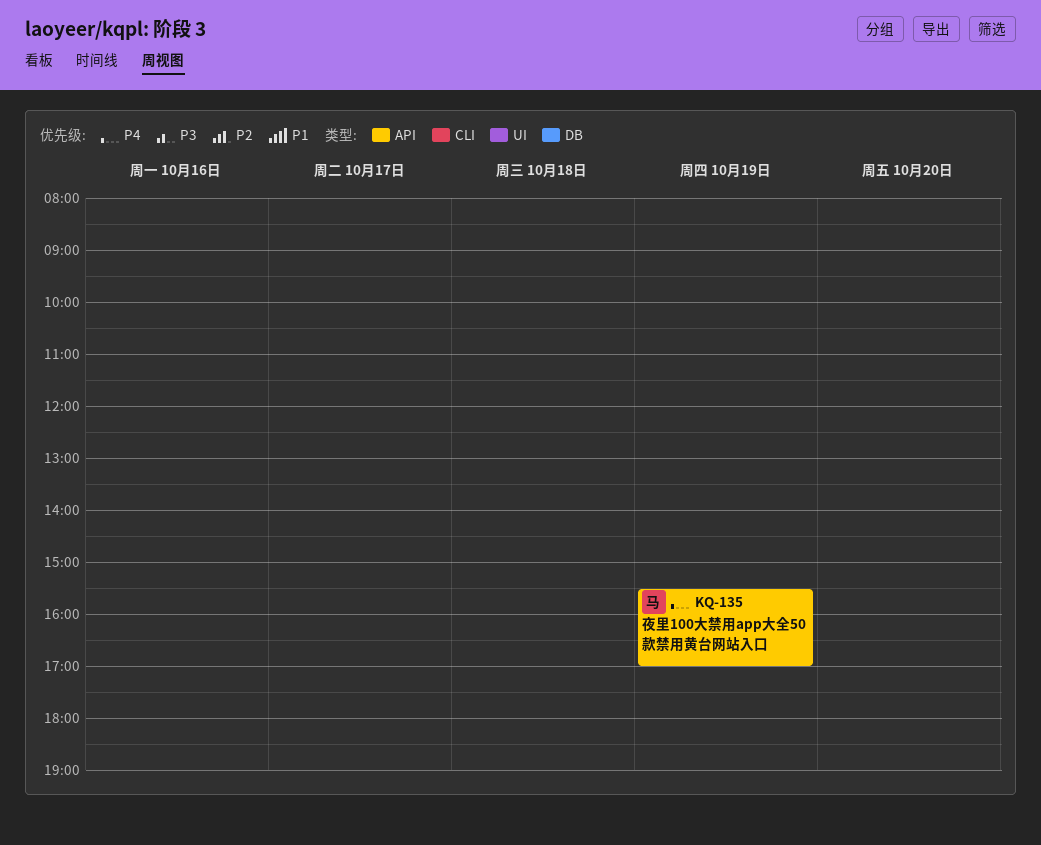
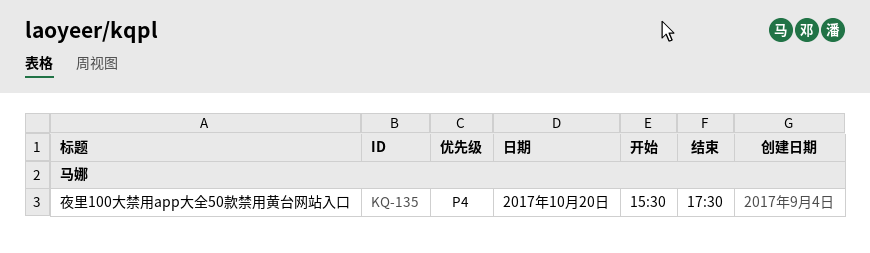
KQ-135, day: Oct 19 -> Oct 20
KQ-135, ends: 17:00 -> 17:30

